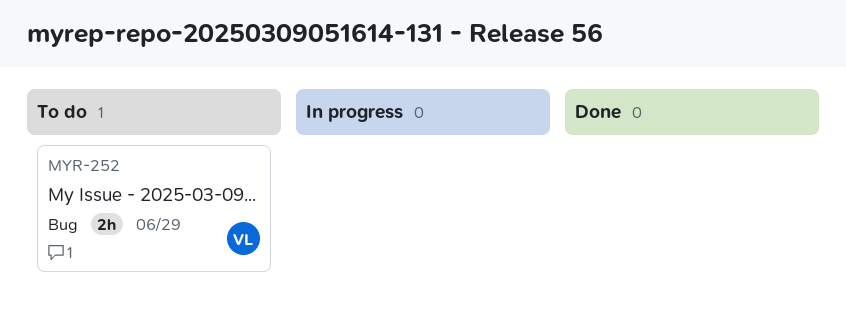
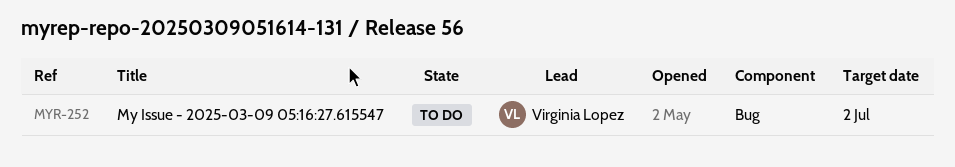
MYR-252, due: Jun 29 -> Jul 2

